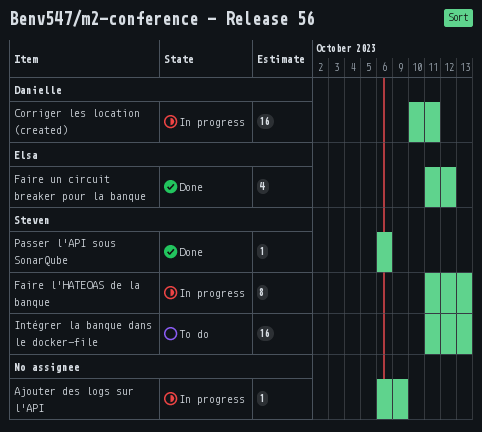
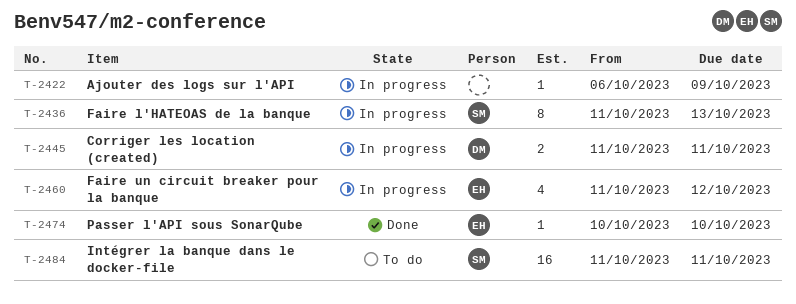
Corriger les location (created), estimate: 16 -> 2
Corriger les location (created), start: Oct 10 -> Oct 11
Faire un circuit breaker pour la banque, status: Done -> In progress
Intégrer la banque dans le docker-file, due: Oct 13 -> Oct 11
Passer l'API sous SonarQube, owner: Steven -> Elsa
Passer l'API sous SonarQube, start: Oct 6 -> Oct 10
Passer l'API sous SonarQube, due: Oct 6 -> Oct 10

